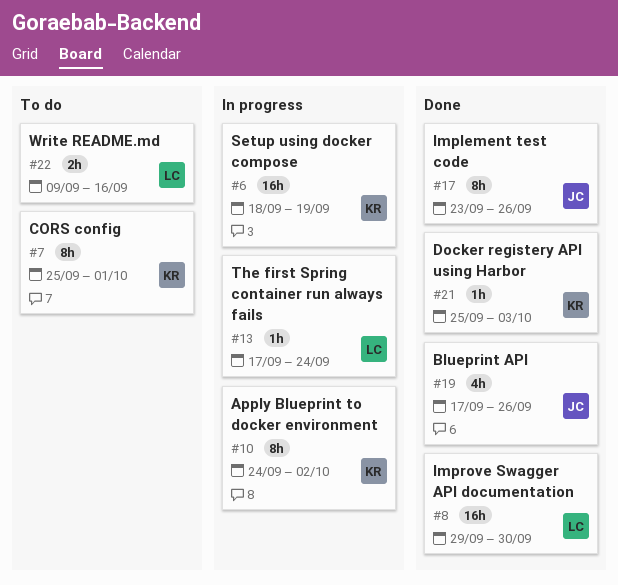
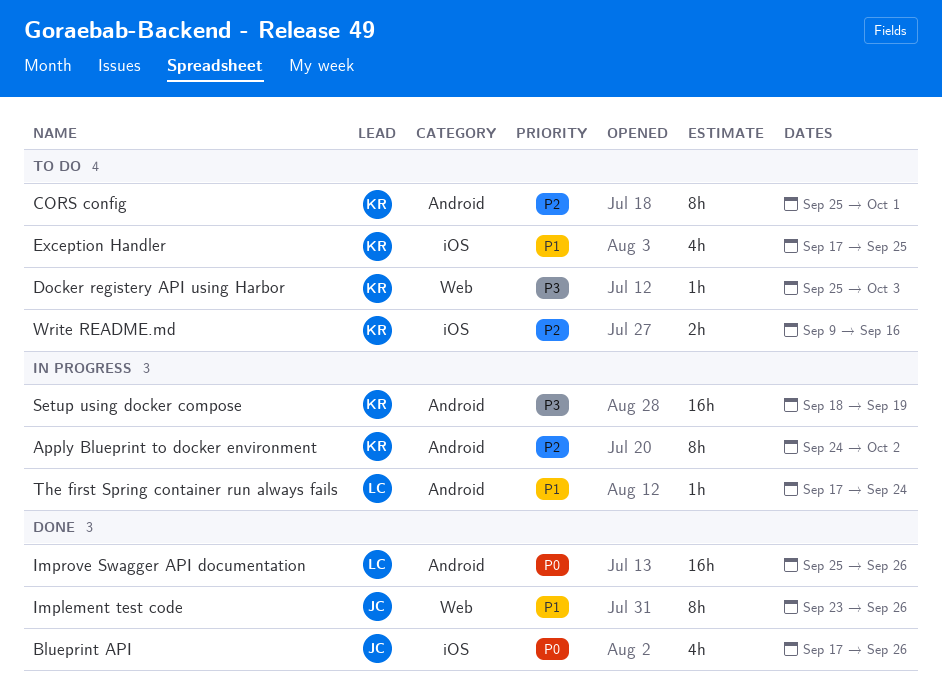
Docker registery API using Harbor, status: Done -> To do
Exception Handler: none -> present
Improve Swagger API documentation, start: Sep 29 -> Sep 25
Improve Swagger API documentation, due: Sep 30 -> Sep 26
Write README.md, owner: LC -> KR

